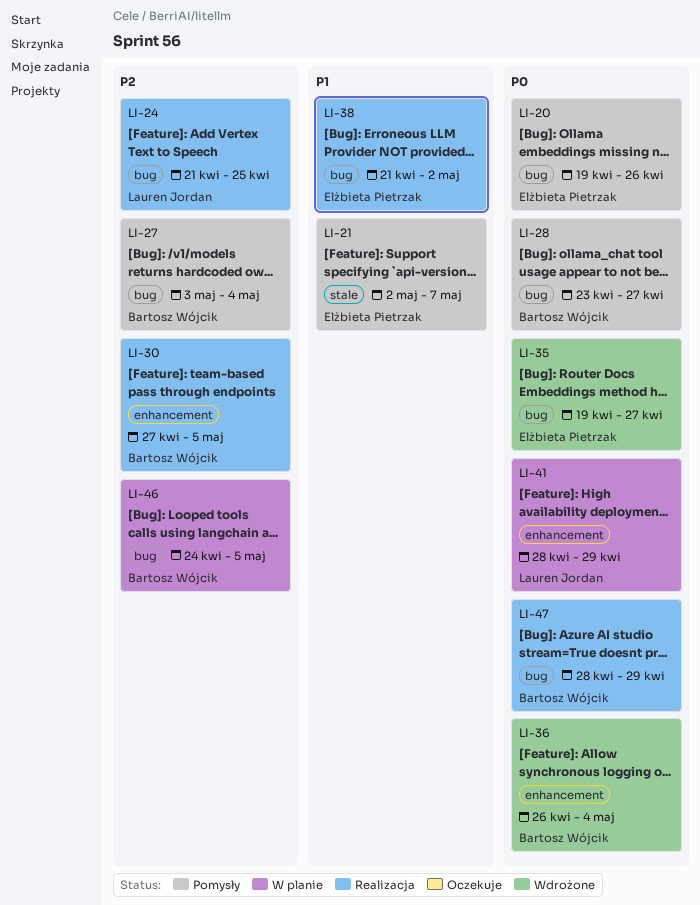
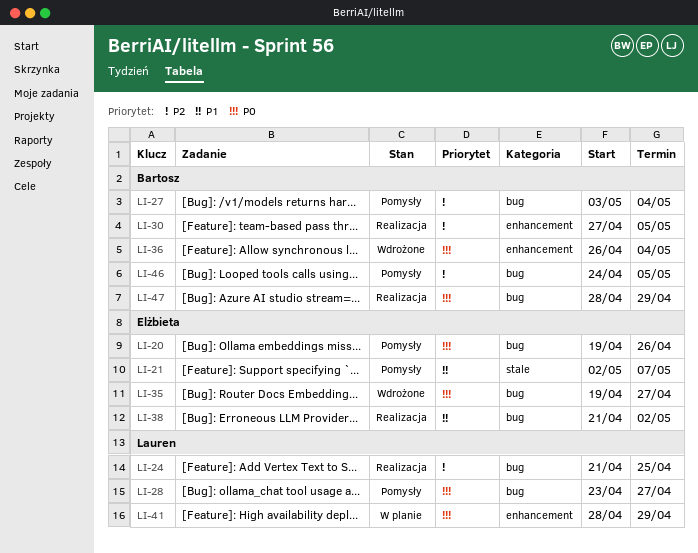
LI-28, owner: Bartosz Wójcik -> Lauren Jordan
LI-46, status: W planie -> Pomysły

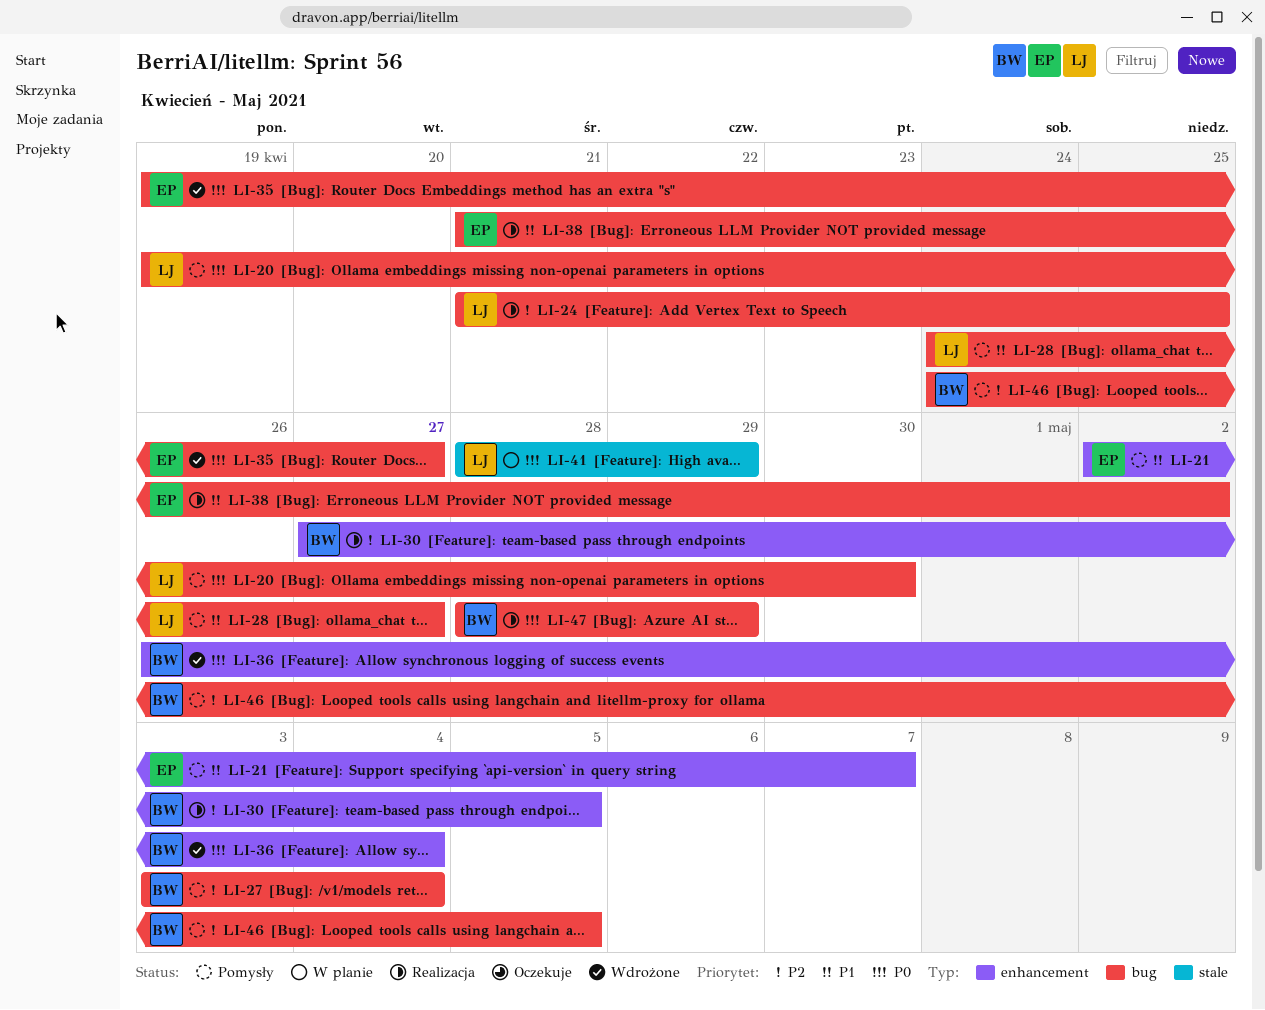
LI-20, owner: Elżbieta -> Lauren
LI-20, due: Apr 26 -> Apr 30
LI-21, label: stale -> enhancement
LI-28, priority: P0 -> P1
LI-28, start: Apr 23 -> Apr 24
LI-41, label: enhancement -> stale

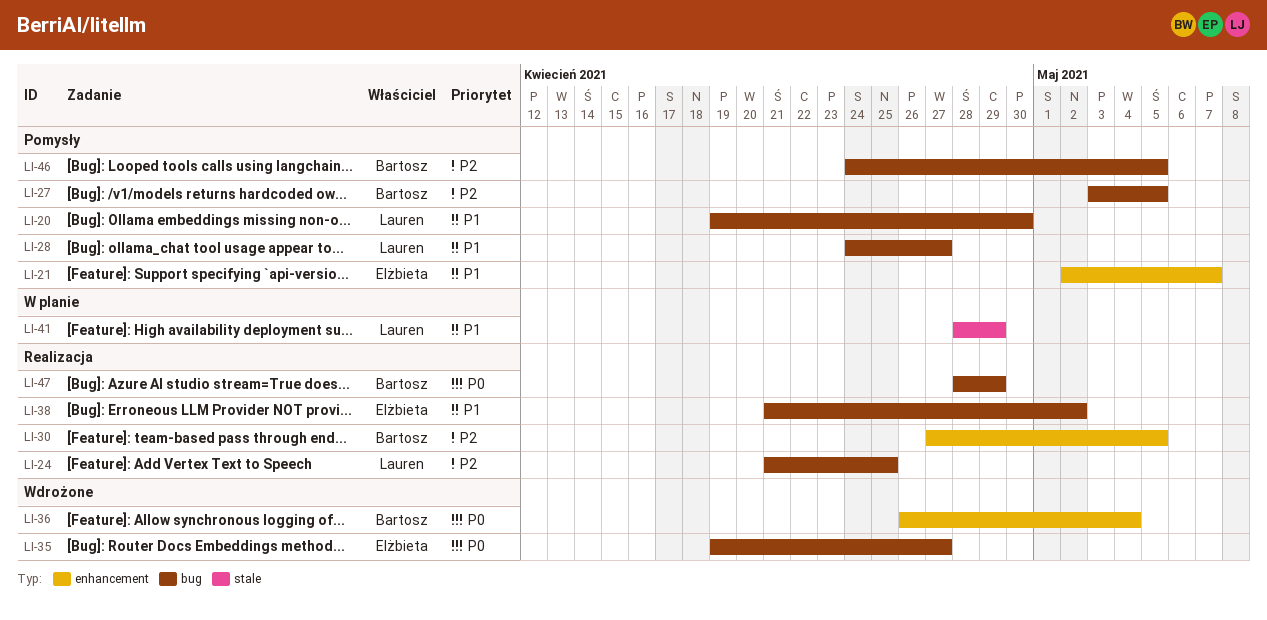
LI-20, priority: P0 -> P1
LI-27, due: May 4 -> May 5
LI-41, priority: P0 -> P1

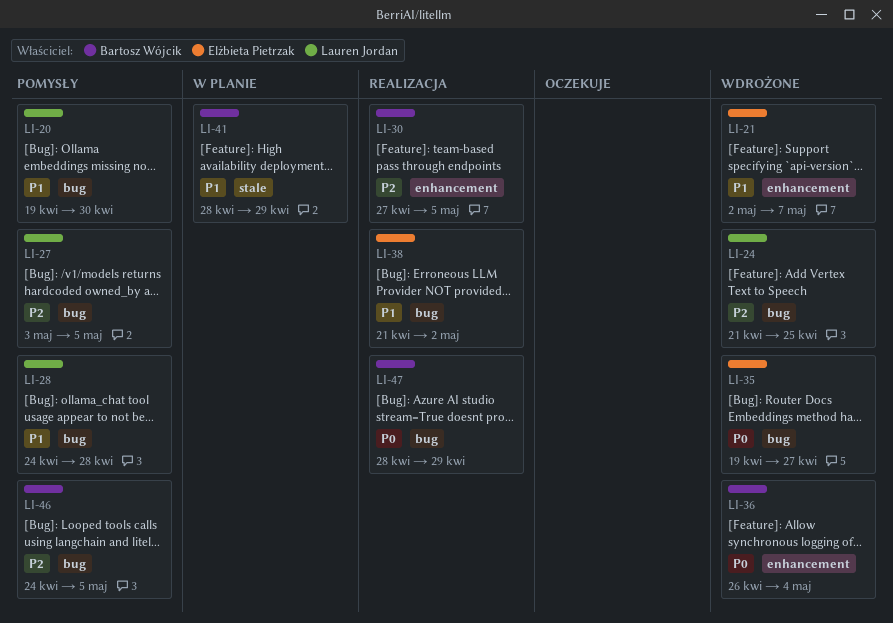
LI-21, status: Pomysły -> Wdrożone
LI-24, status: Realizacja -> Wdrożone
LI-27, owner: Bartosz Wójcik -> Lauren Jordan
LI-28, due: Apr 27 -> Apr 28
LI-41, owner: Lauren Jordan -> Bartosz Wójcik

